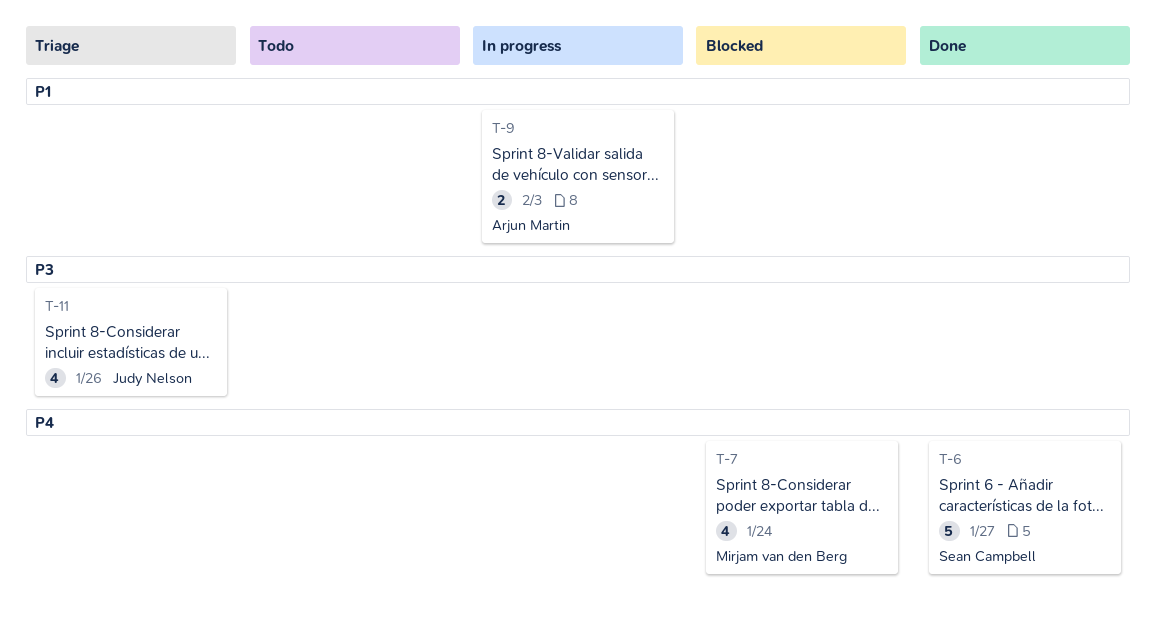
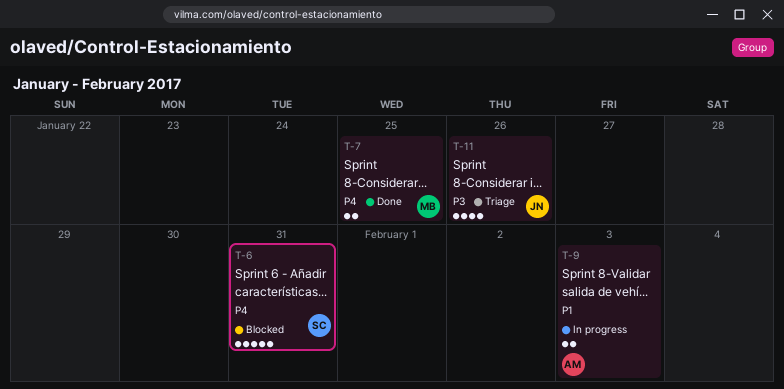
T-6, status: Done -> Blocked
T-6, due: Jan 27 -> Jan 31
T-7, status: Blocked -> Done
T-7, estimate: 4 -> 2
T-7, due: Jan 24 -> Jan 25

